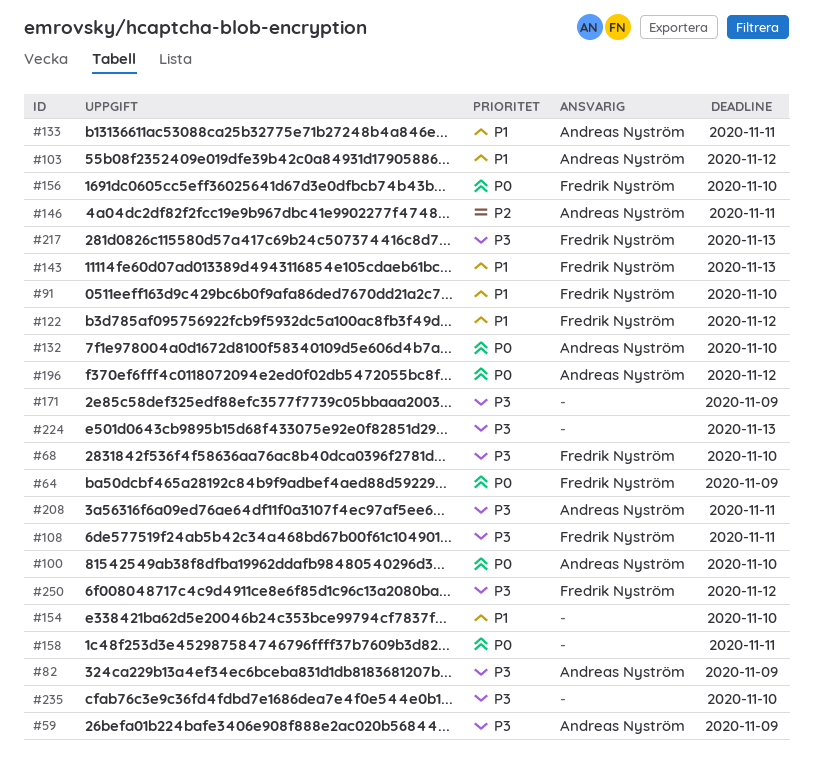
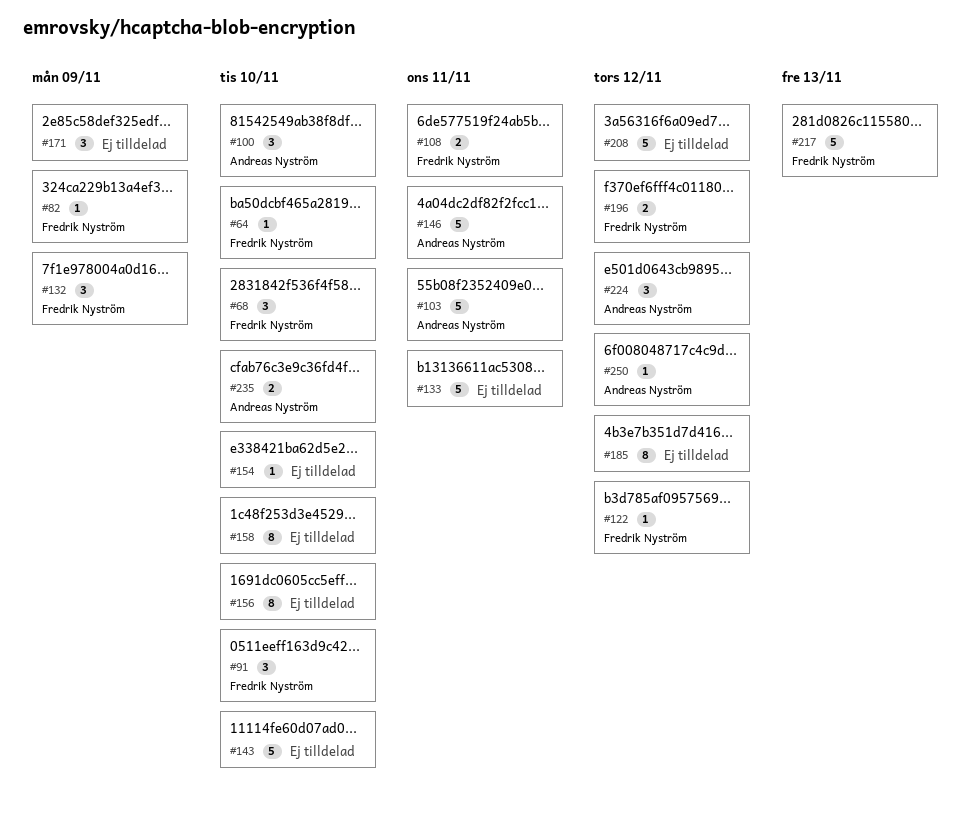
#59: present -> none
#64, due: Nov 9 -> Nov 10
#82, owner: Andreas Nyström -> Fredrik Nyström
#103, due: Nov 12 -> Nov 11
#132, owner: Andreas Nyström -> Fredrik Nyström
#132, due: Nov 10 -> Nov 9
#133, owner: Andreas Nyström -> none
#143, owner: Fredrik Nyström -> none
#143, due: Nov 13 -> Nov 10
#156, owner: Fredrik Nyström -> none
#158, due: Nov 11 -> Nov 10
#185: none -> present
#196, owner: Andreas Nyström -> Fredrik Nyström
#208, owner: Andreas Nyström -> none
#208, due: Nov 11 -> Nov 12
#224, owner: none -> Andreas Nyström
#224, due: Nov 13 -> Nov 12
#235, owner: none -> Andreas Nyström
#250, owner: Fredrik Nyström -> Andreas Nyström

